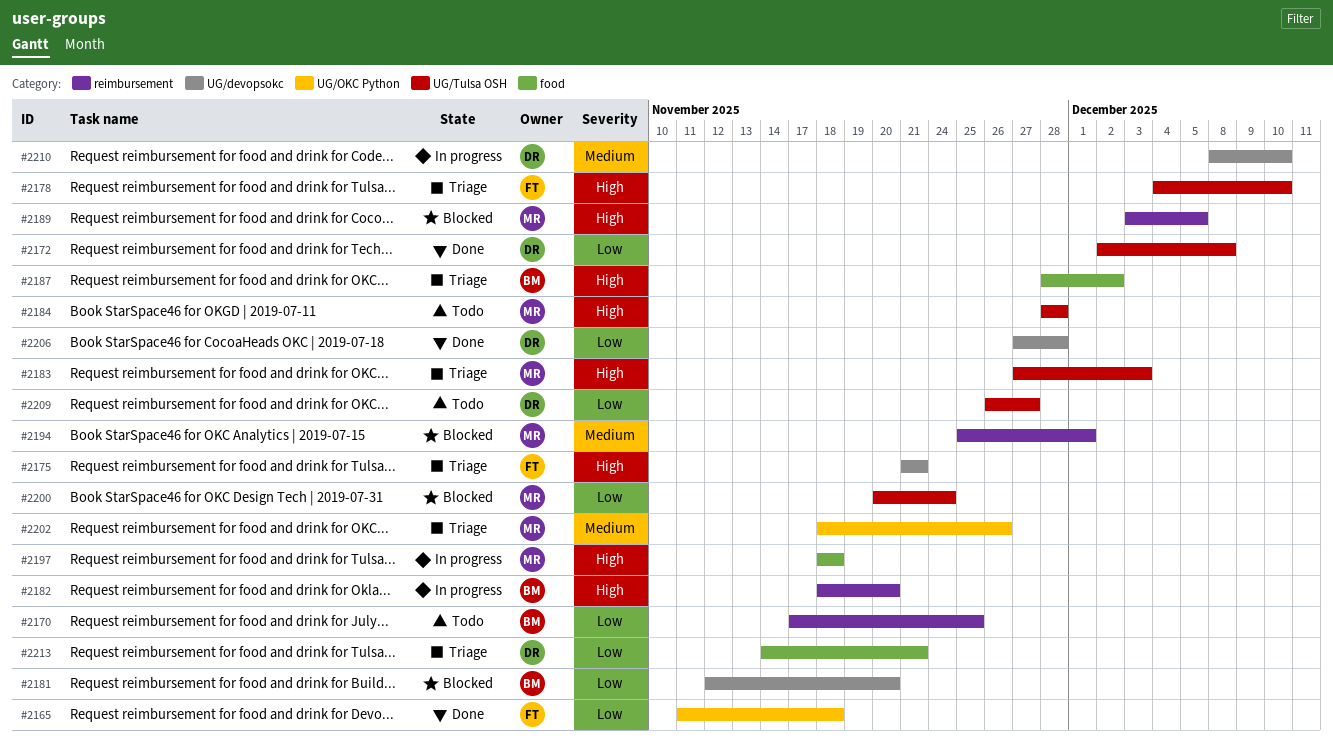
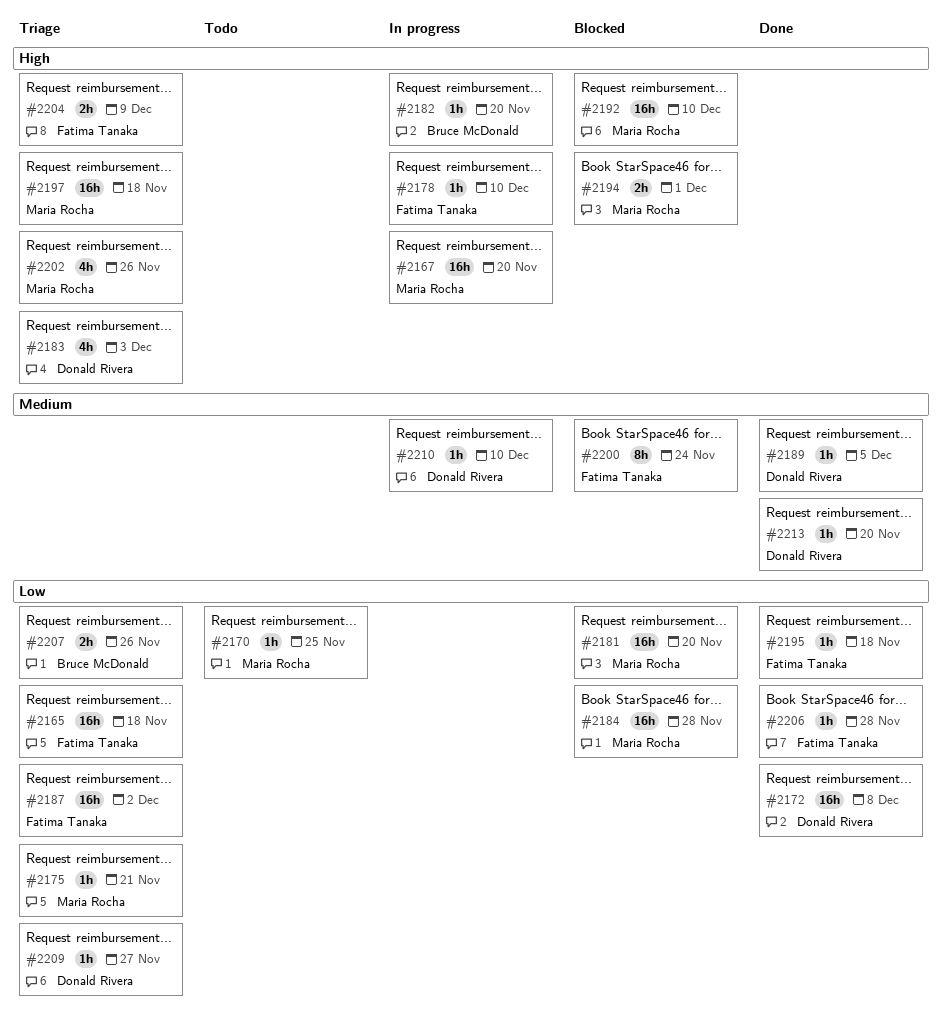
#2165, status: Done -> Triage
#2167: none -> present
#2170, owner: Bruce McDonald -> Maria Rocha
#2175, owner: Fatima Tanaka -> Maria Rocha
#2175, priority: High -> Low
#2178, status: Triage -> In progress
#2181, owner: Bruce McDonald -> Maria Rocha
#2183, owner: Maria Rocha -> Donald Rivera
#2184, status: Todo -> Blocked
#2184, priority: High -> Low
#2187, owner: Bruce McDonald -> Fatima Tanaka
#2187, priority: High -> Low
#2189, status: Blocked -> Done
#2189, owner: Maria Rocha -> Donald Rivera
#2189, priority: High -> Medium
#2192: none -> present
#2194, priority: Medium -> High
#2195: none -> present
#2197, status: In progress -> Triage
#2200, owner: Maria Rocha -> Fatima Tanaka
#2200, priority: Low -> Medium
#2202, priority: Medium -> High
#2204: none -> present
#2206, owner: Donald Rivera -> Fatima Tanaka
#2207: none -> present
#2209, status: Todo -> Triage
#2213, status: Triage -> Done
#2213, priority: Low -> Medium
#2213, due: Nov 21 -> Nov 20

